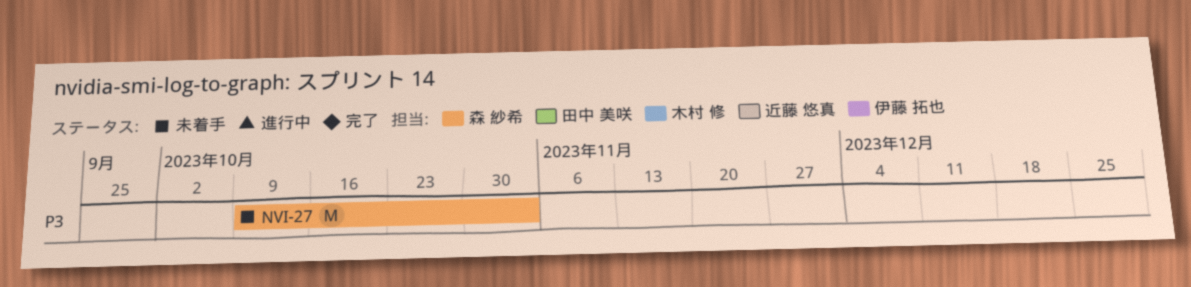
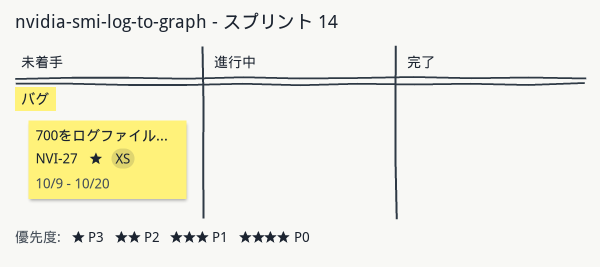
NVI-27, estimate: M -> XS
NVI-27, due: Nov 3 -> Oct 20

